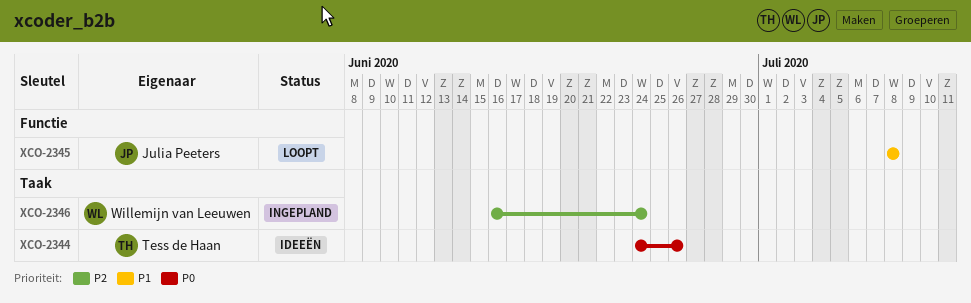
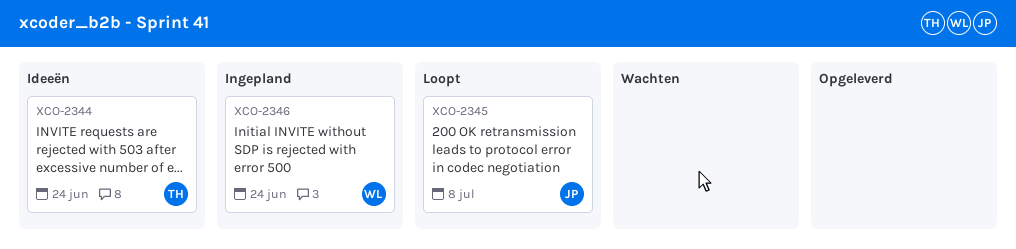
XCO-2344, due: Jun 26 -> Jun 24

